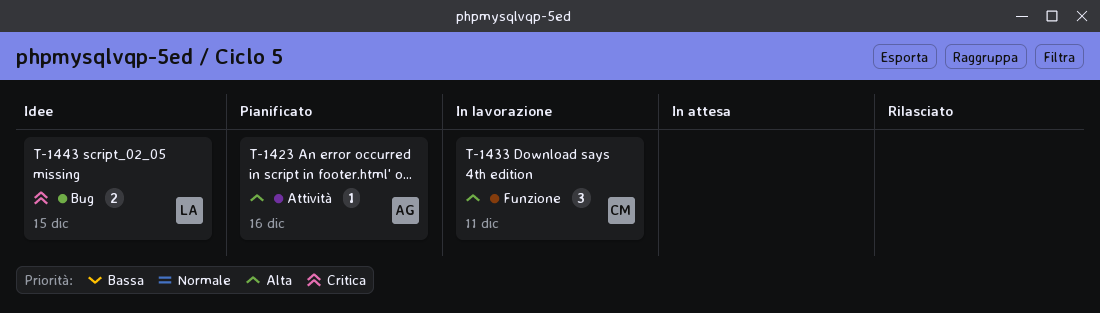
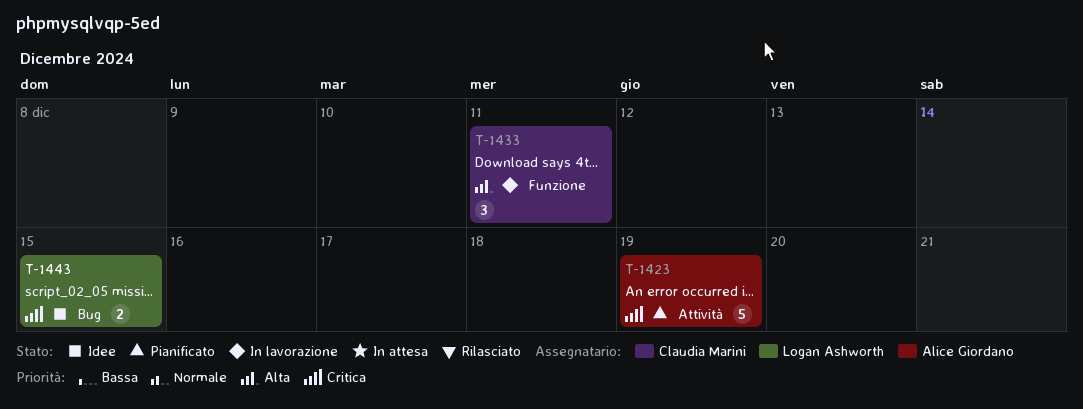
T-1423, priority: Alta -> Critica
T-1423, estimate: 1 -> 5
T-1423, due: Dec 16 -> Dec 19

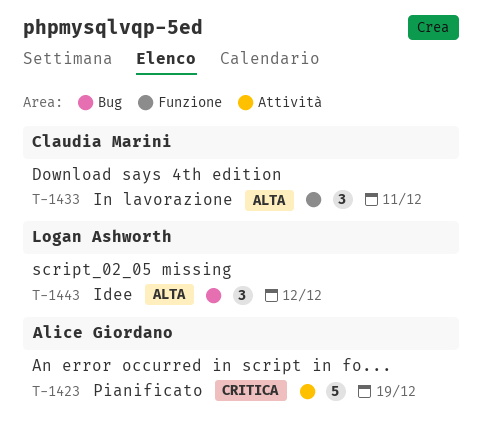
T-1443, priority: Critica -> Alta
T-1443, estimate: 2 -> 3
T-1443, due: Dec 15 -> Dec 12

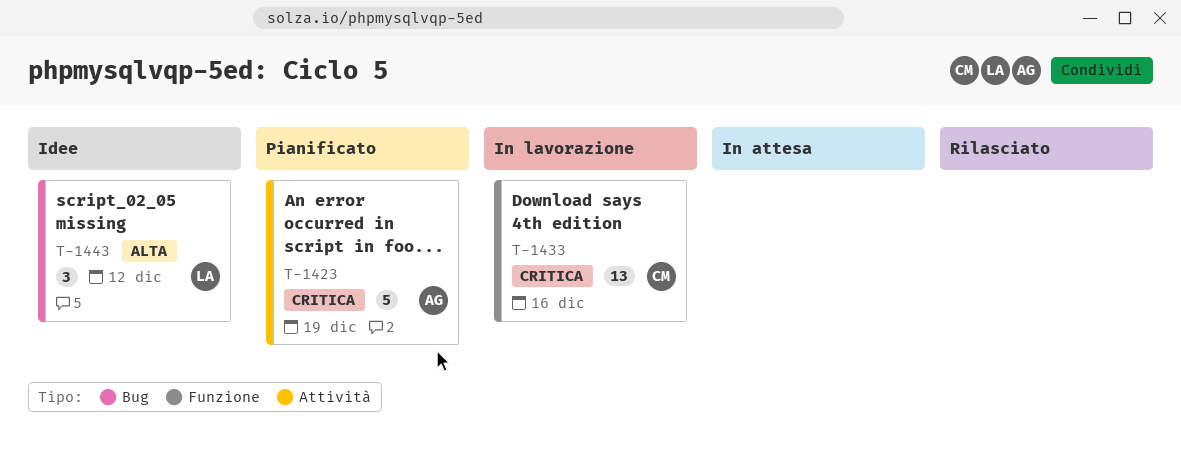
T-1433, priority: Alta -> Critica
T-1433, estimate: 3 -> 13
T-1433, due: Dec 11 -> Dec 16

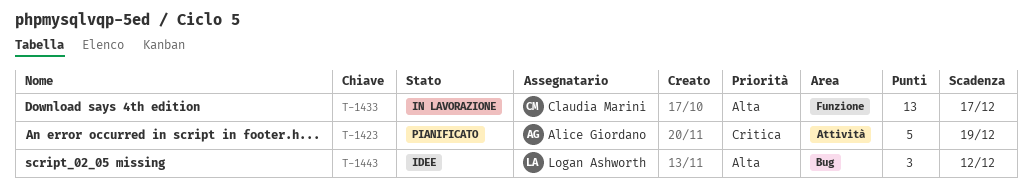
T-1433, priority: Critica -> Alta
T-1433, due: Dec 16 -> Dec 17

